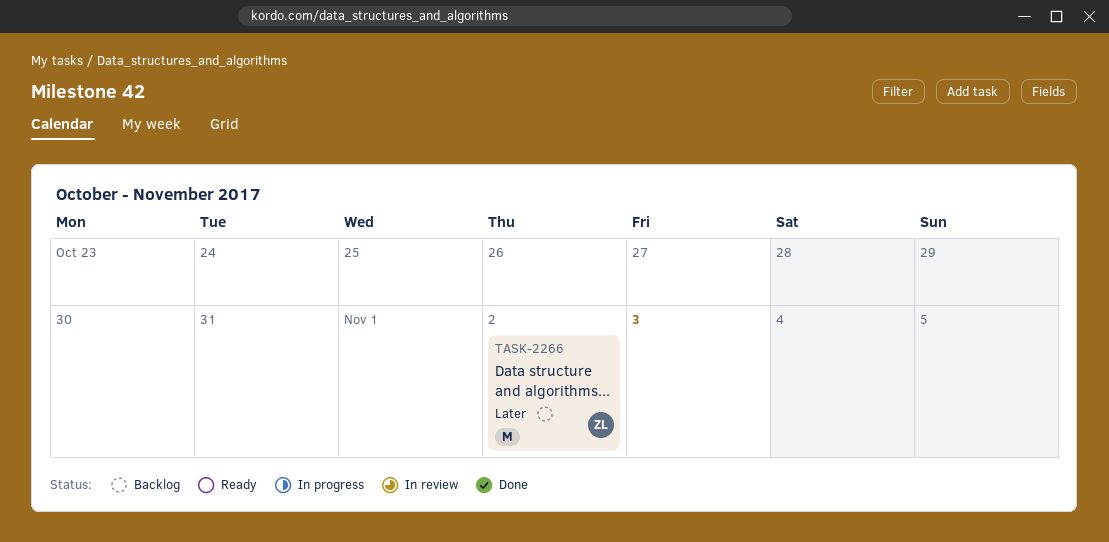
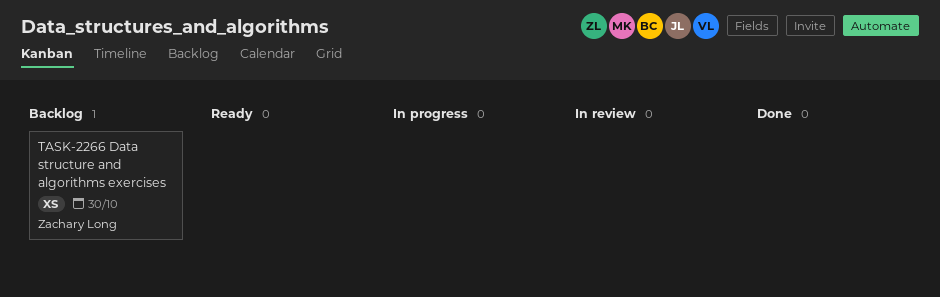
TASK-2266, estimate: M -> XS
TASK-2266, due: Nov 2 -> Oct 30

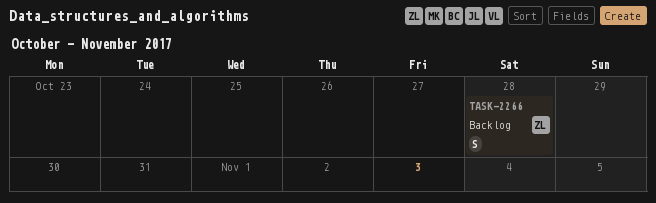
TASK-2266, estimate: XS -> S
TASK-2266, due: Oct 30 -> Oct 28

